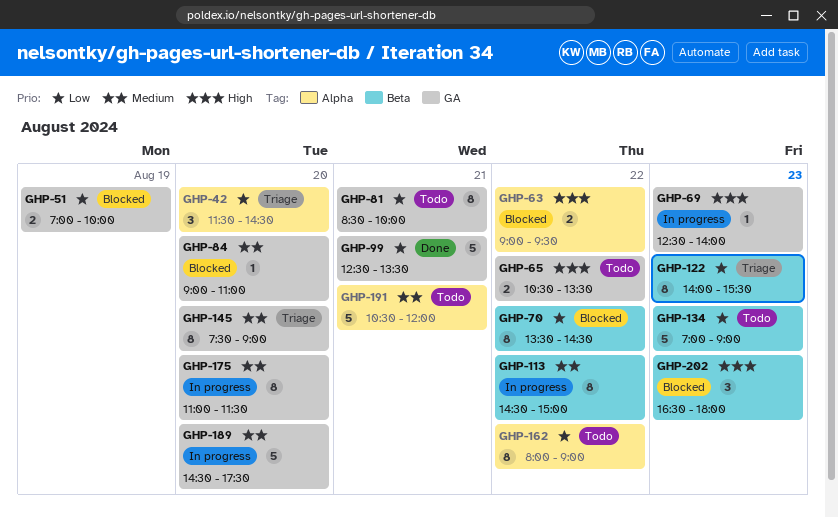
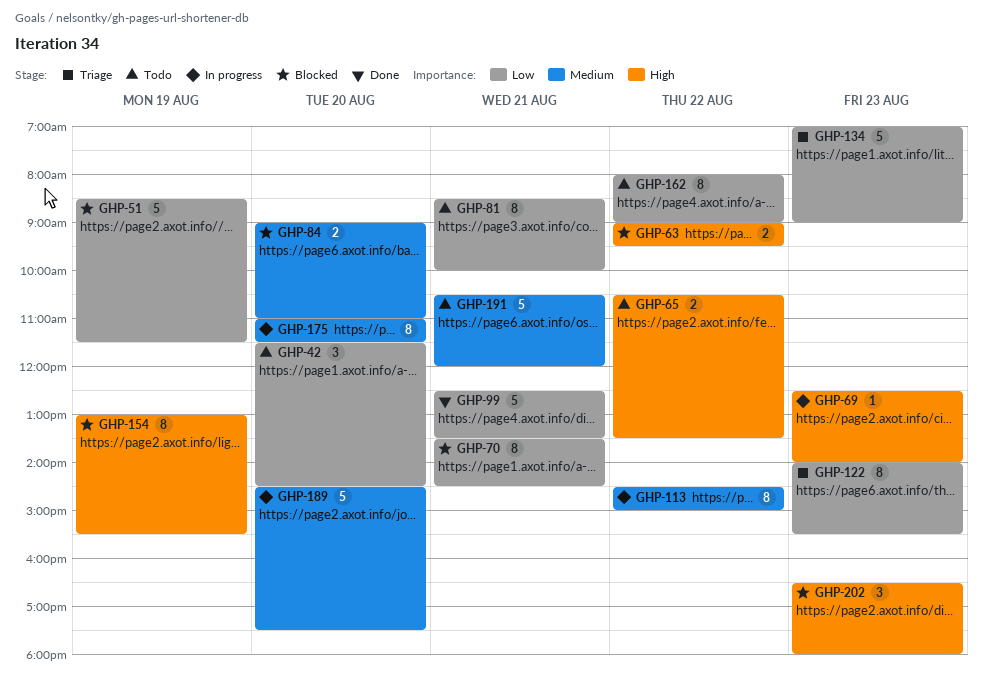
GHP-42, status: Triage -> Todo
GHP-51, estimate: 2 -> 5
GHP-51, begins: 07:00 -> 08:30
GHP-51, ends: 10:00 -> 11:30
GHP-70, day: Aug 22 -> Aug 21
GHP-84, estimate: 1 -> 2
GHP-134, status: Todo -> Triage
GHP-145: present -> none
GHP-154: none -> present

